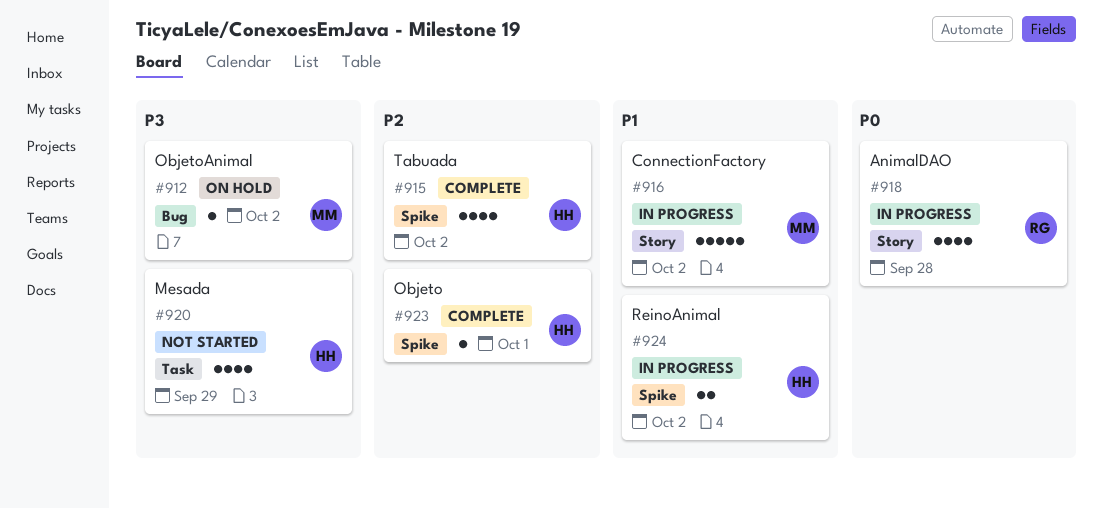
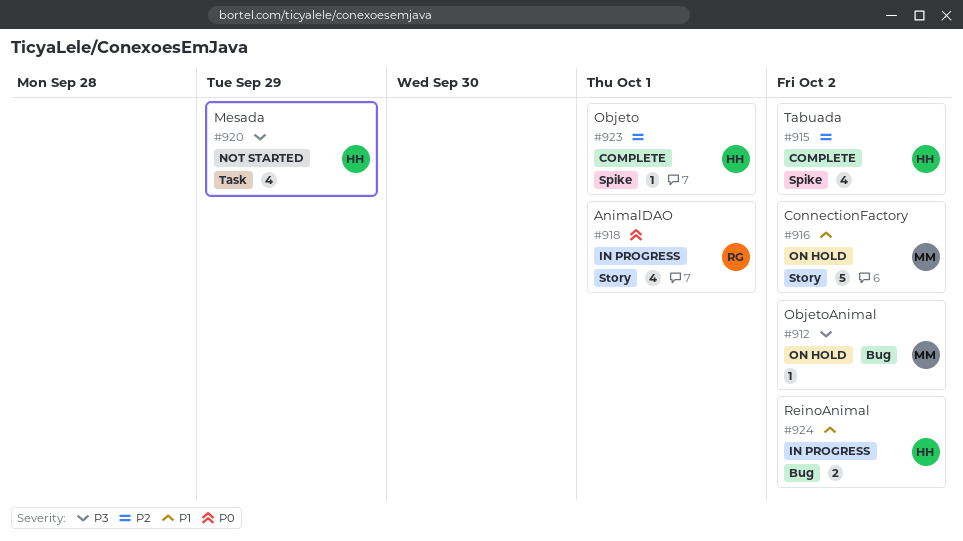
#916, status: In progress -> On hold
#918, due: Sep 28 -> Oct 1
#924, label: Spike -> Bug

